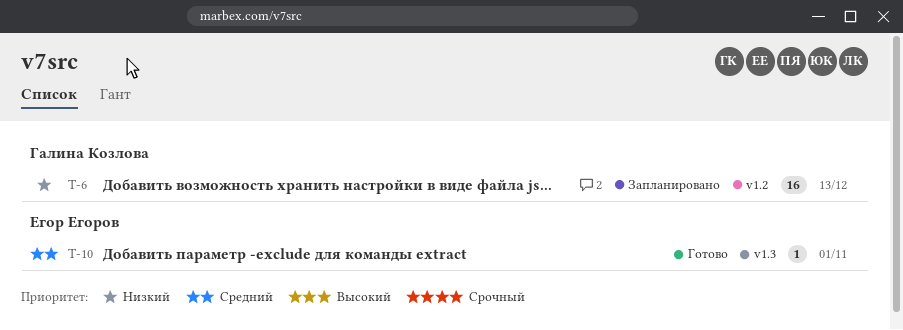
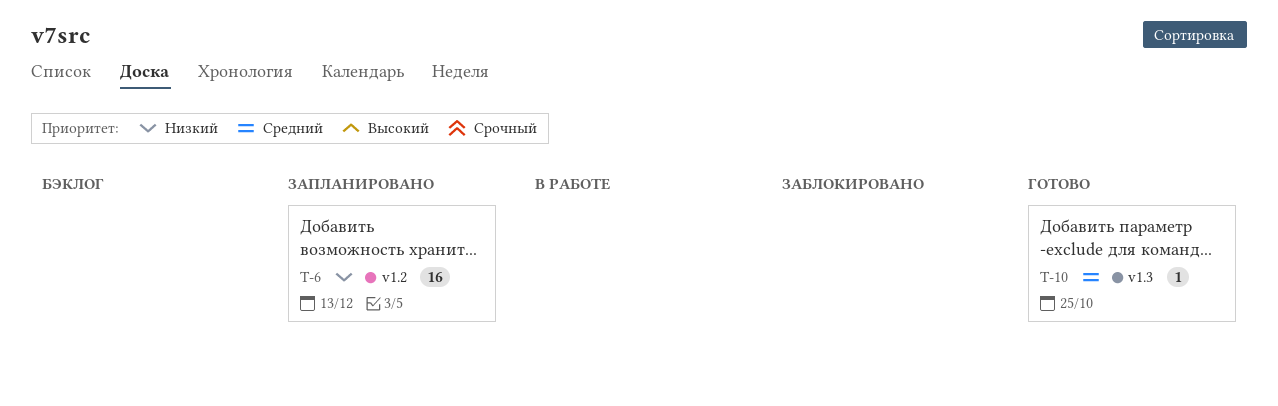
T-10, due: Nov 1 -> Oct 25

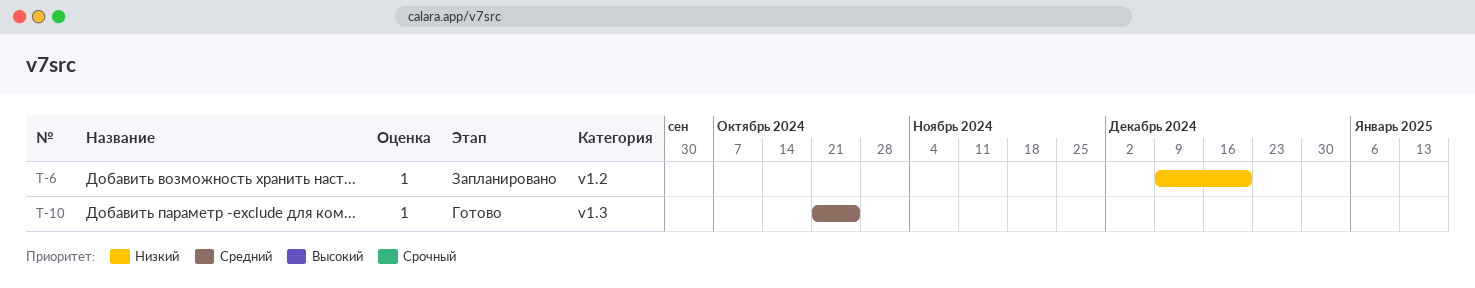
T-6, estimate: 16 -> 1
T-6, due: Dec 13 -> Dec 20

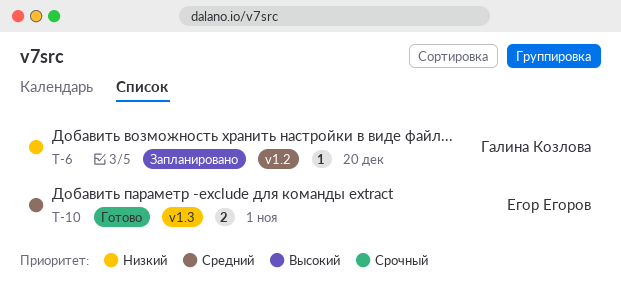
T-10, estimate: 1 -> 2
T-10, due: Oct 25 -> Nov 1

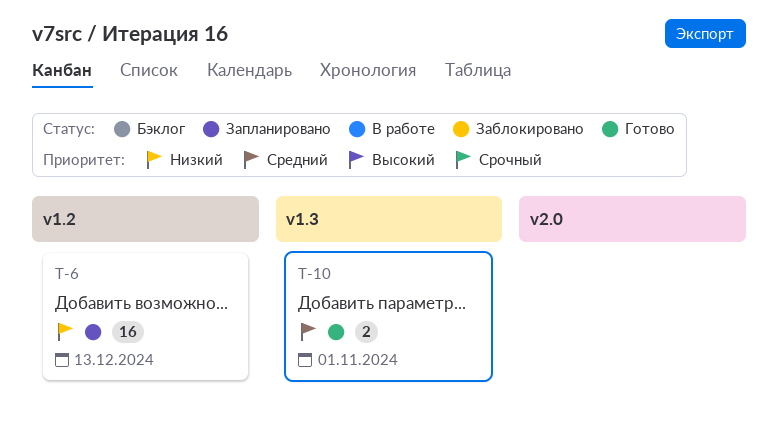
T-6, estimate: 1 -> 16
T-6, due: Dec 20 -> Dec 13

